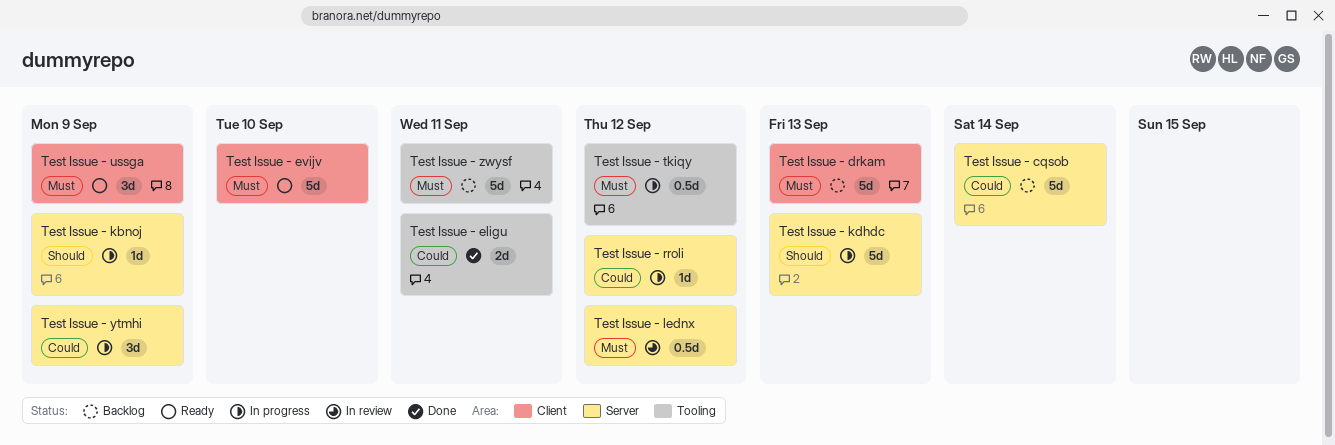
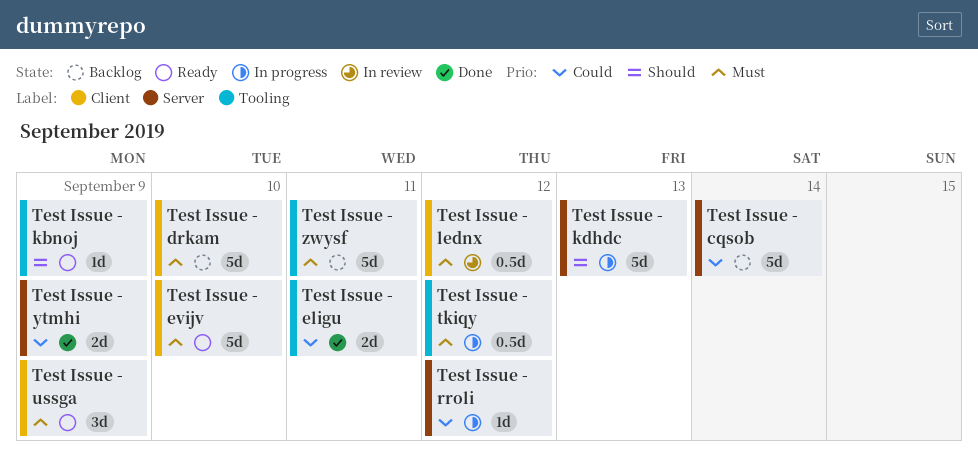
Test Issue - drkam, due: Sep 13 -> Sep 10
Test Issue - kbnoj, status: In progress -> Ready
Test Issue - kbnoj, label: Server -> Tooling
Test Issue - lednx, label: Server -> Client
Test Issue - ytmhi, status: In progress -> Done
Test Issue - ytmhi, estimate: 3d -> 2d

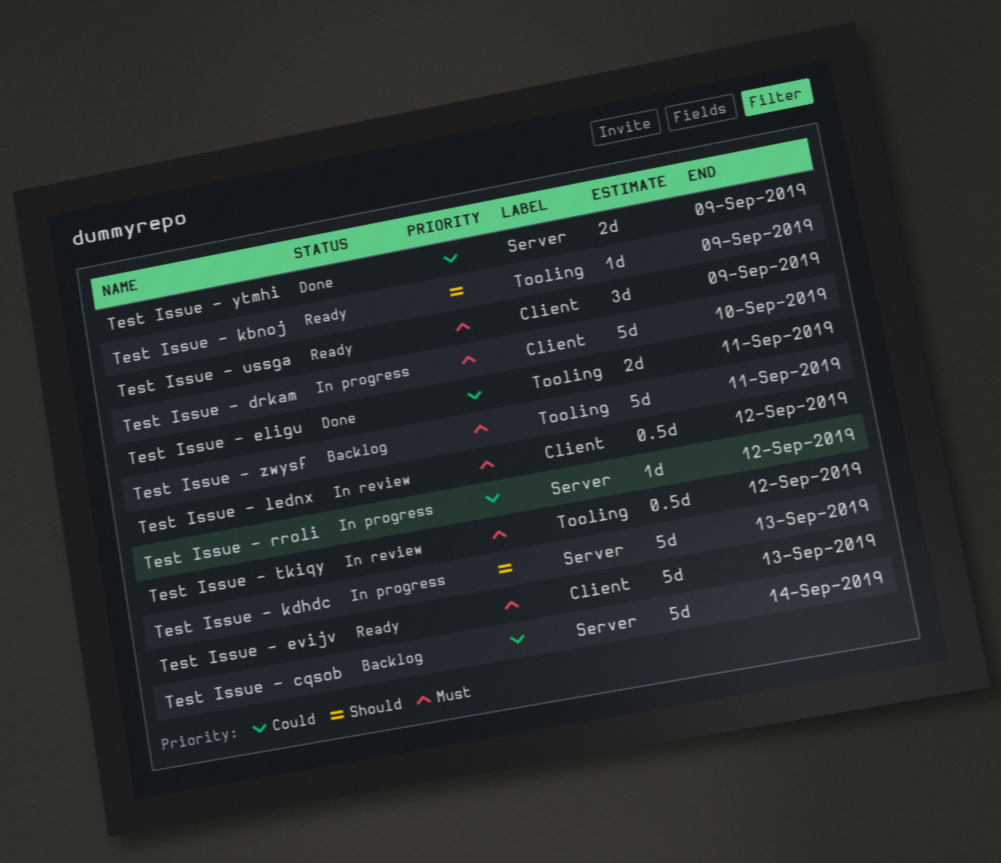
Test Issue - drkam, status: Backlog -> In progress
Test Issue - evijv, due: Sep 10 -> Sep 13
Test Issue - tkiqy, status: In progress -> In review

